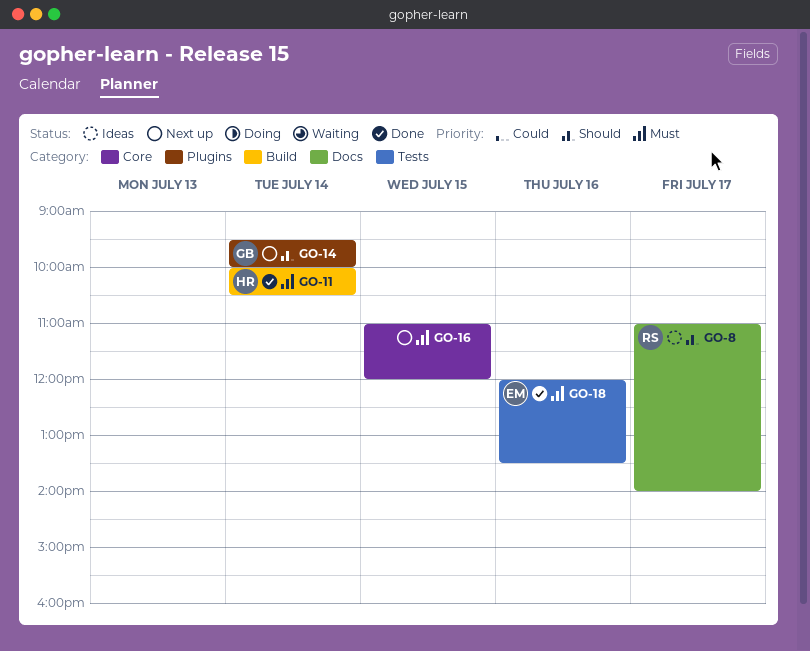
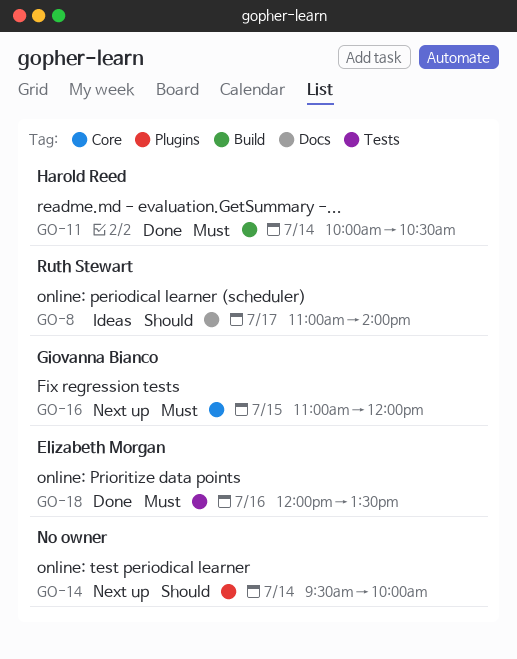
GO-14, owner: Giovanna Bianco -> none
GO-16, owner: none -> Giovanna Bianco

